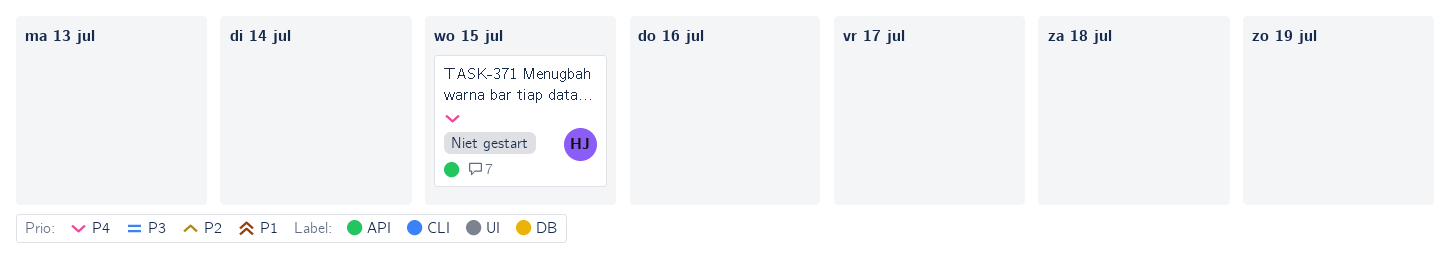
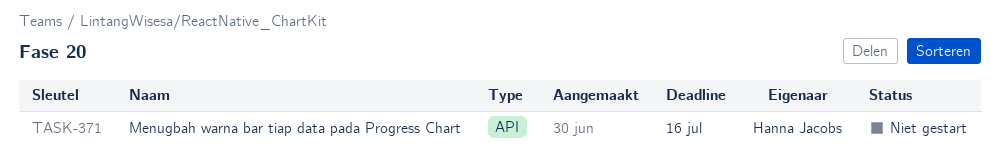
TASK-371, due: Jul 15 -> Jul 16

